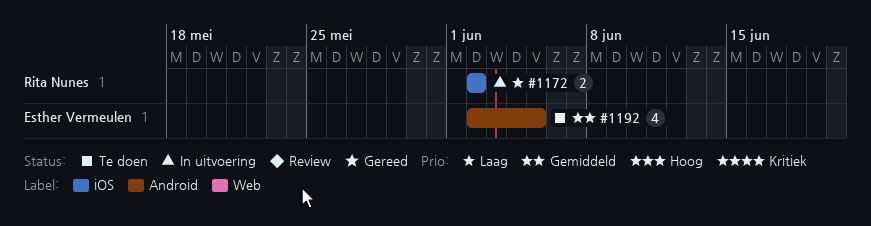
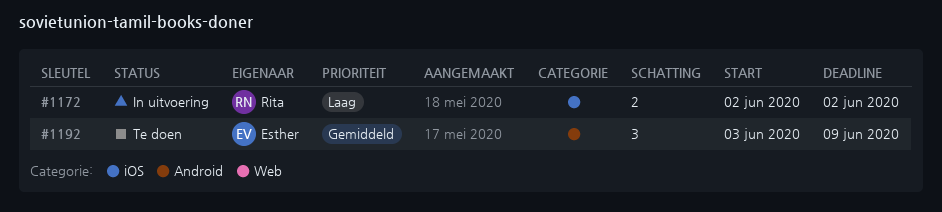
#1192, estimate: 4 -> 3
#1192, start: Jun 2 -> Jun 3
#1192, due: Jun 5 -> Jun 9

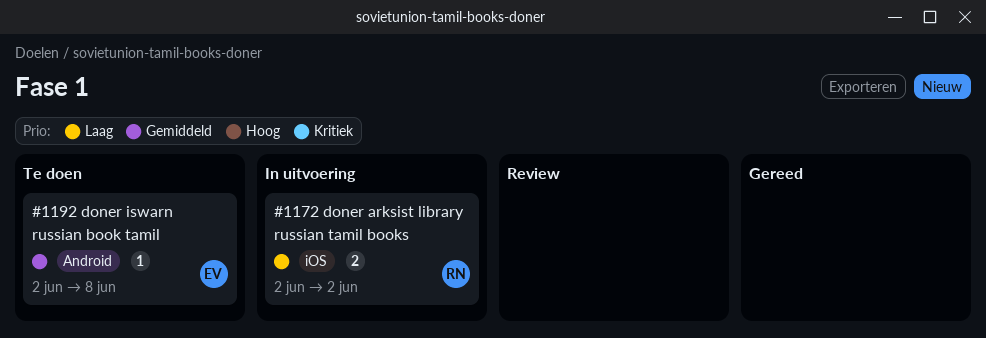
#1192, estimate: 3 -> 1
#1192, start: Jun 3 -> Jun 2
#1192, due: Jun 9 -> Jun 8

